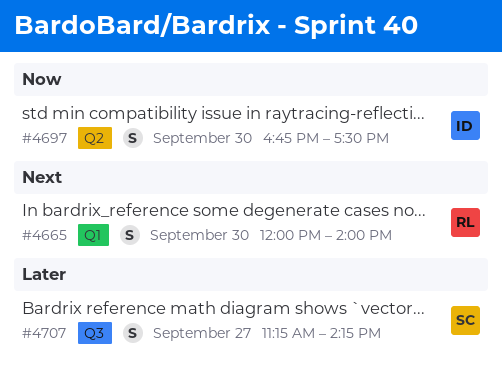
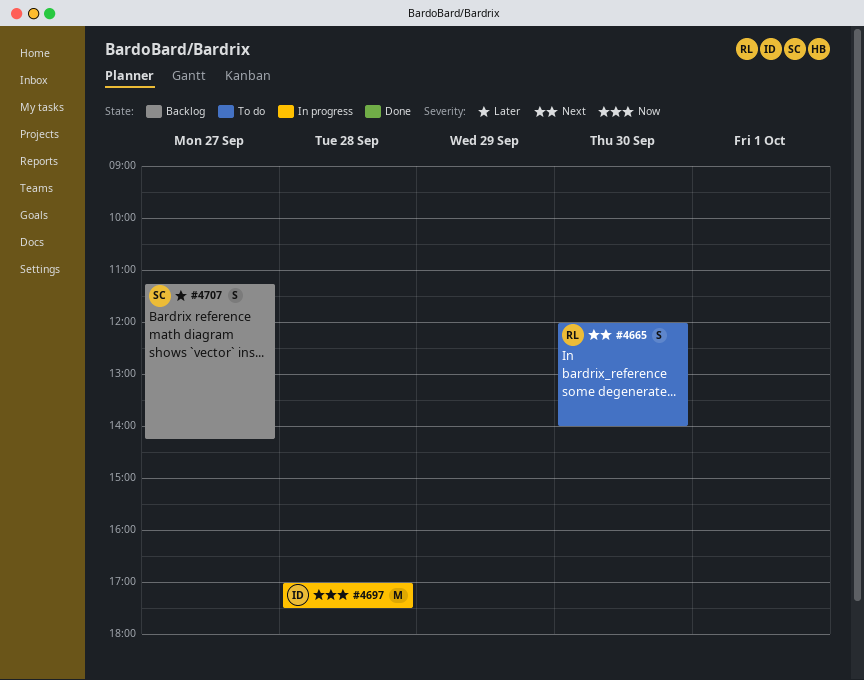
#4697, estimate: S -> M
#4697, day: Sep 30 -> Sep 28
#4697, begins: 16:45 -> 17:00

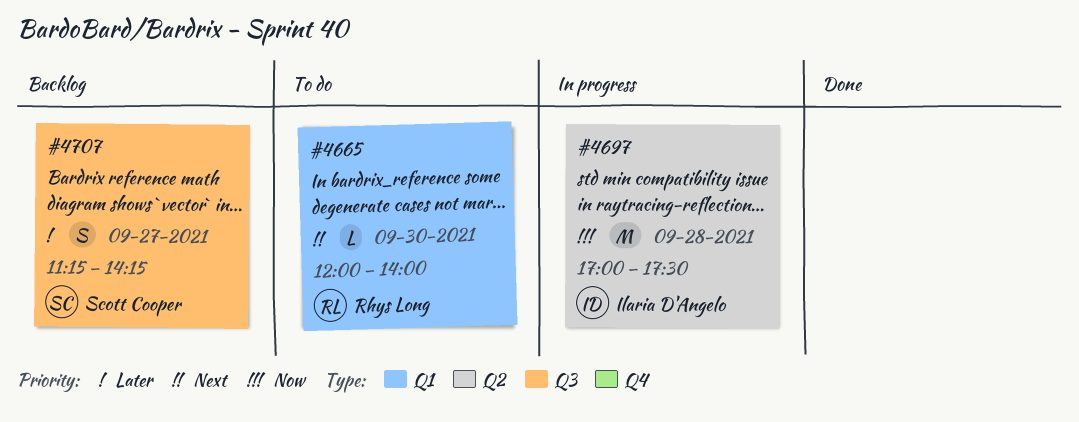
#4665, estimate: S -> L

